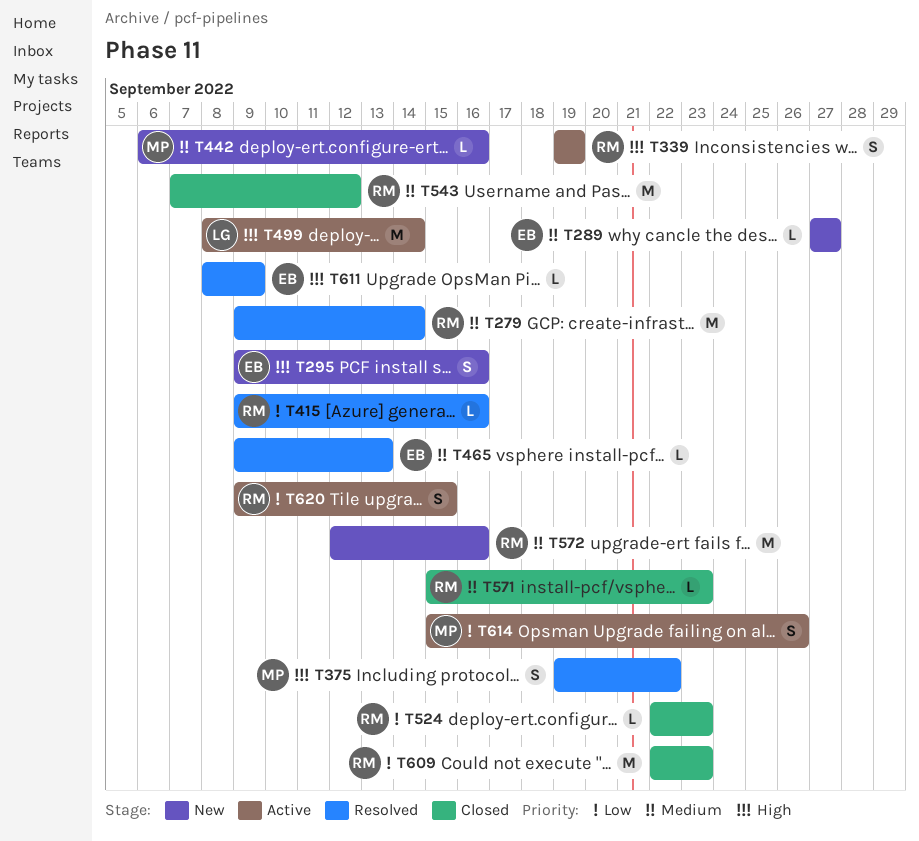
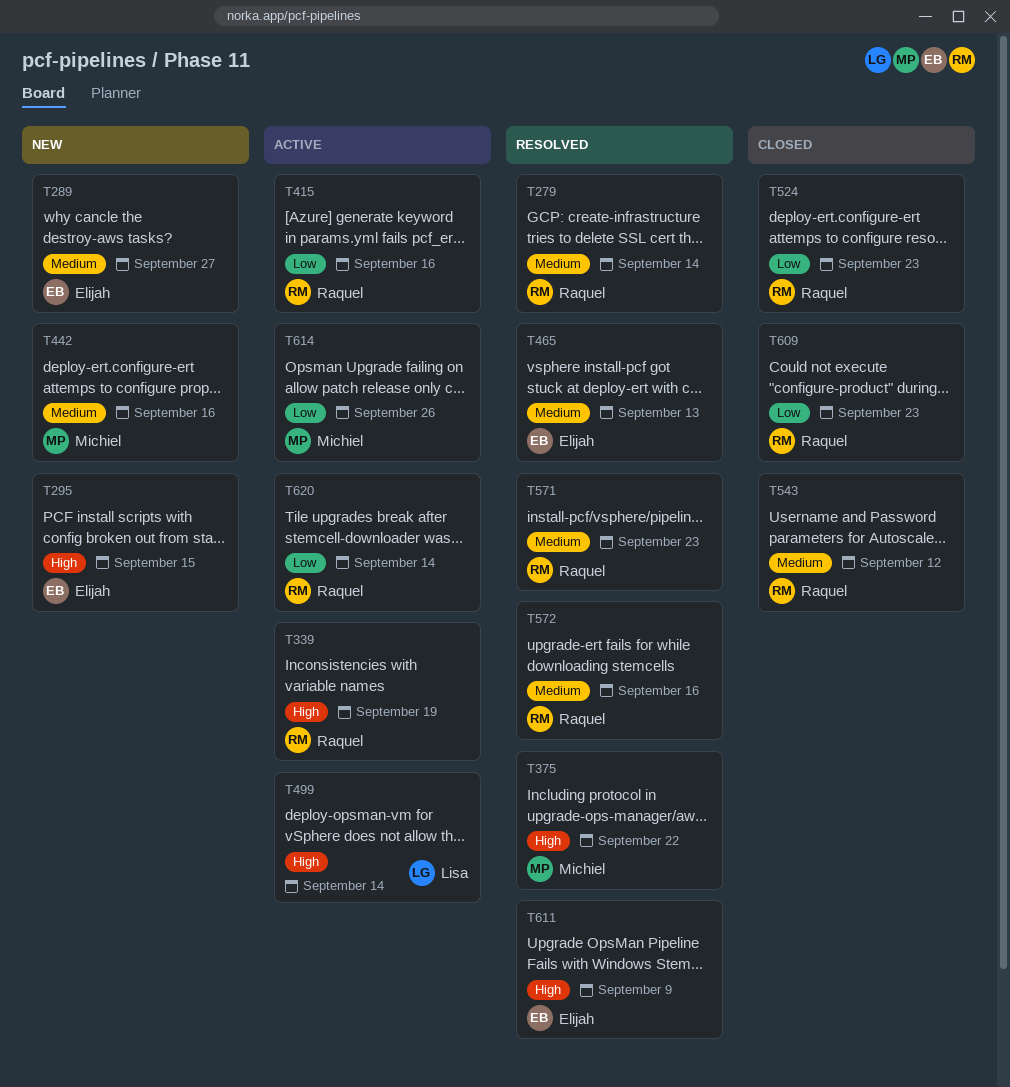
T295, due: Sep 16 -> Sep 15
T415, status: Resolved -> Active
T571, status: Closed -> Resolved
T572, status: New -> Resolved
T620, due: Sep 15 -> Sep 14

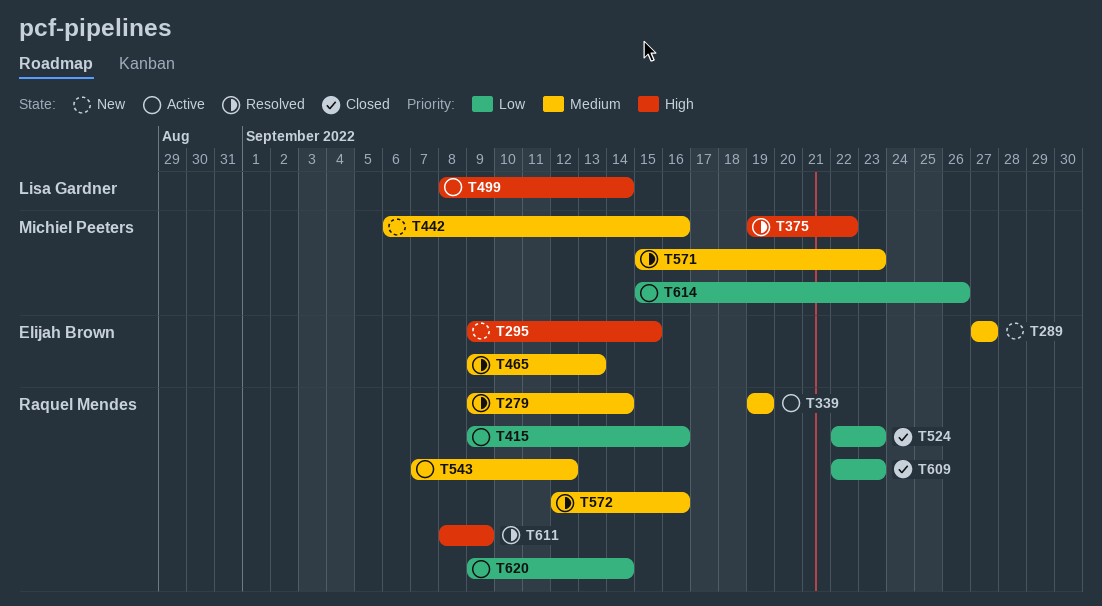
T339, priority: High -> Medium
T543, status: Closed -> Active
T571, owner: Raquel Mendes -> Michiel Peeters
T611, owner: Elijah Brown -> Raquel Mendes

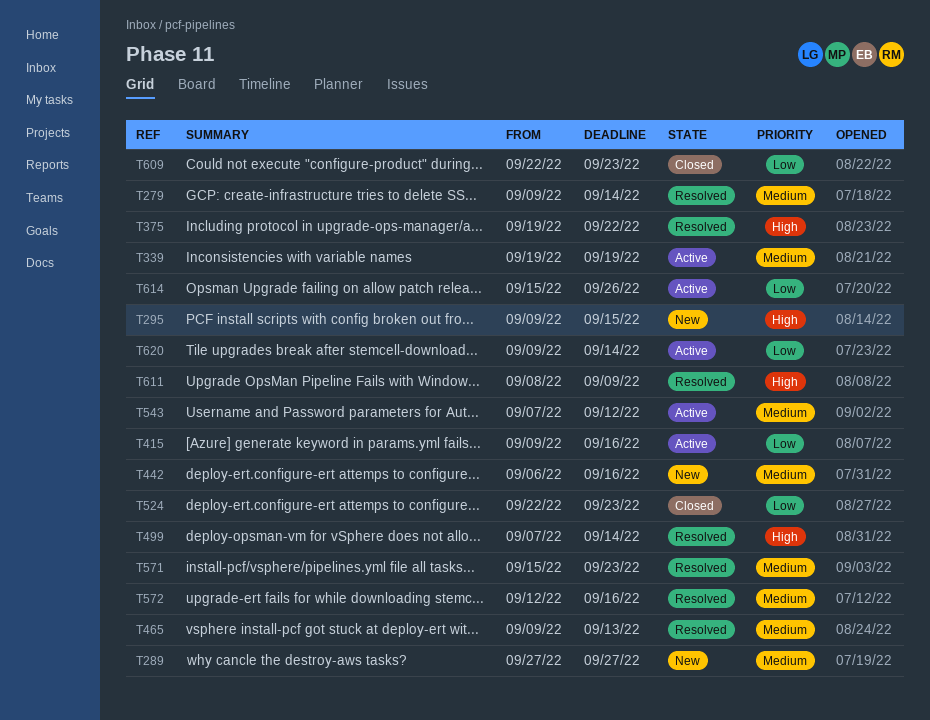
T499, status: Active -> Resolved
T499, start: Sep 8 -> Sep 7

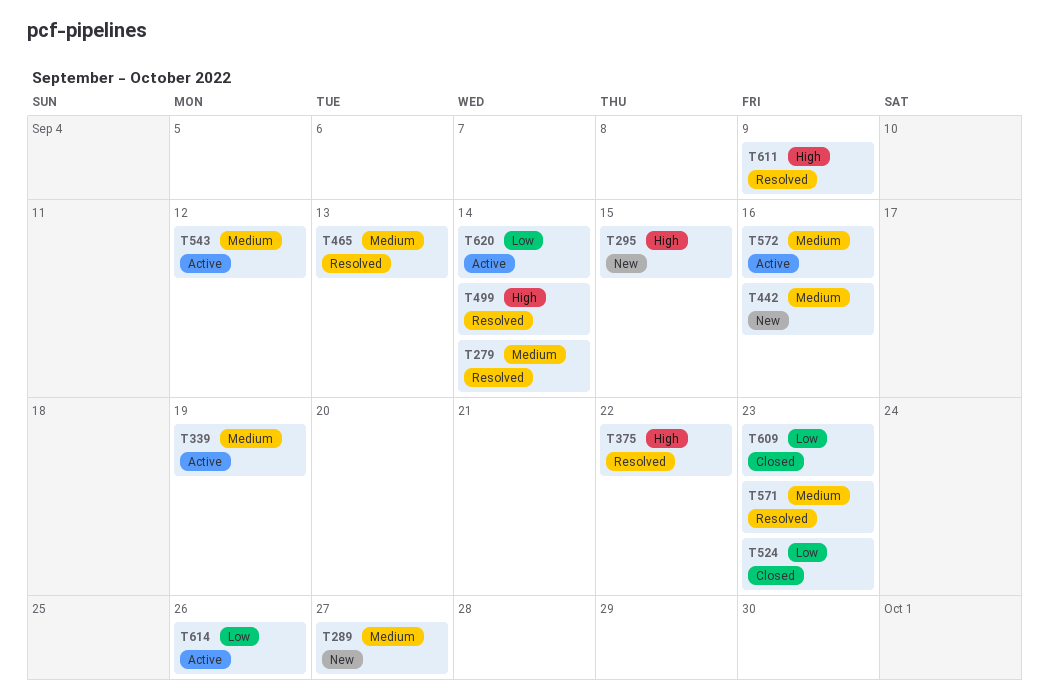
T415: present -> none
T572, status: Resolved -> Active

